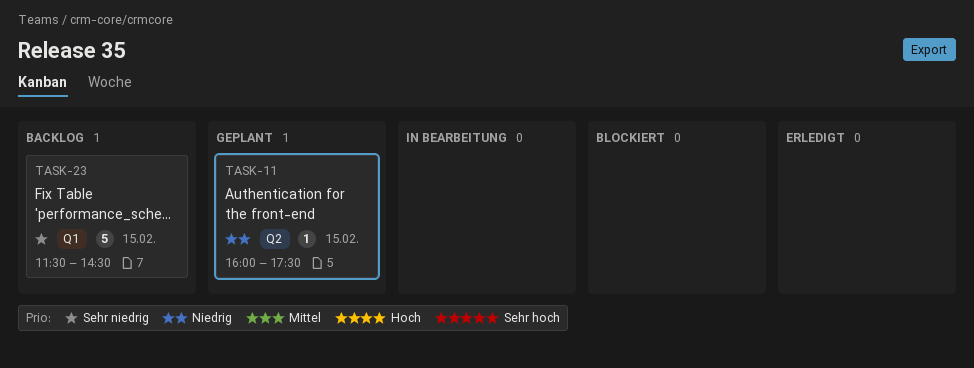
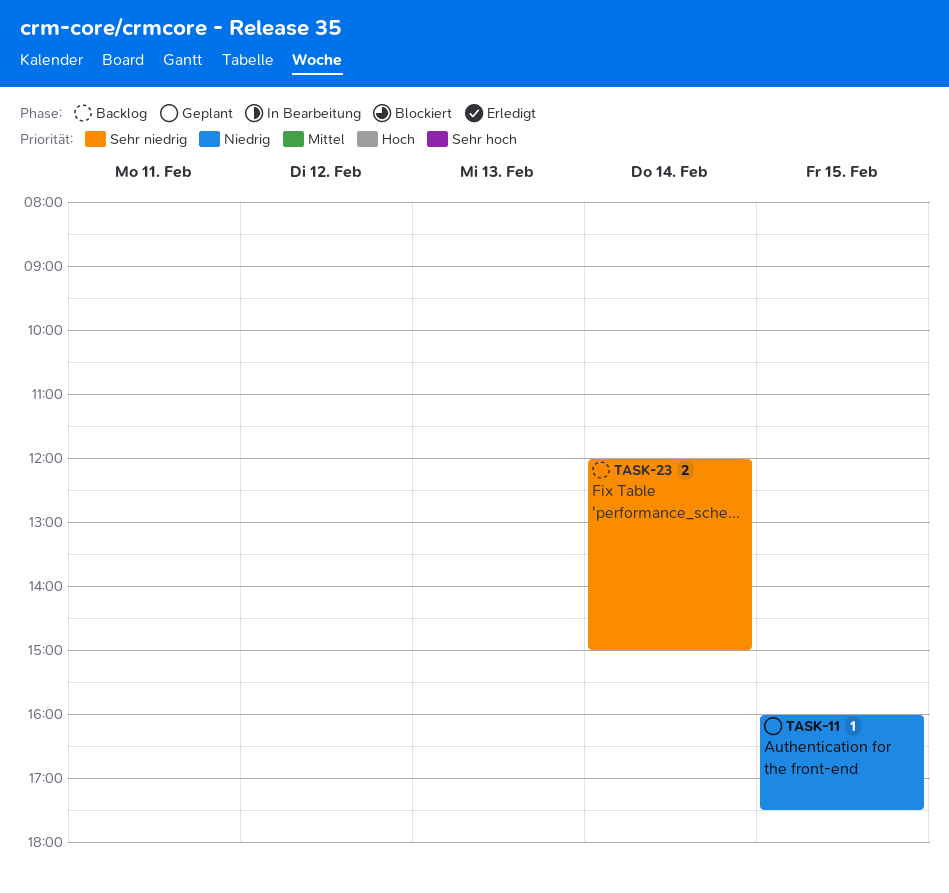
TASK-23, estimate: 5 -> 2
TASK-23, day: Feb 15 -> Feb 14
TASK-23, begins: 11:30 -> 12:00
TASK-23, ends: 14:30 -> 15:00

